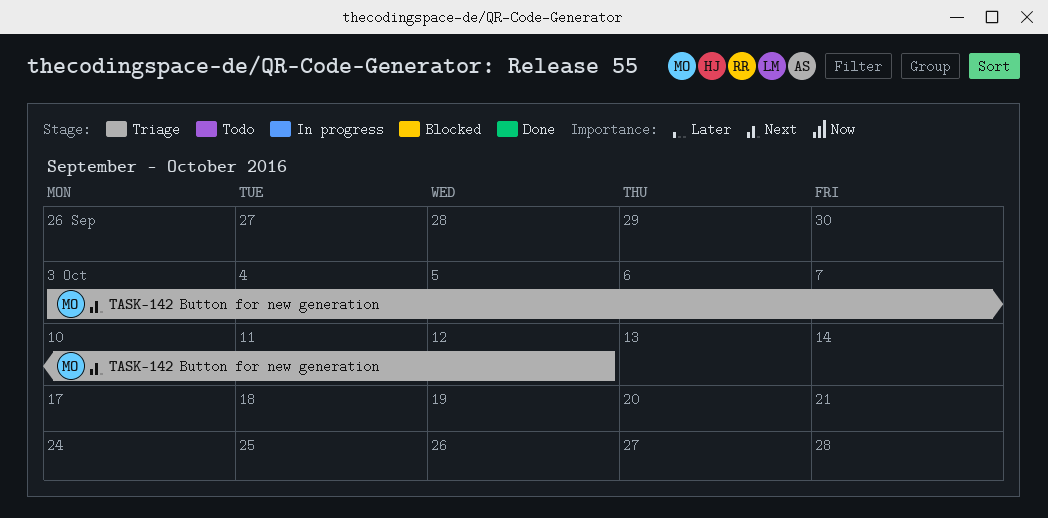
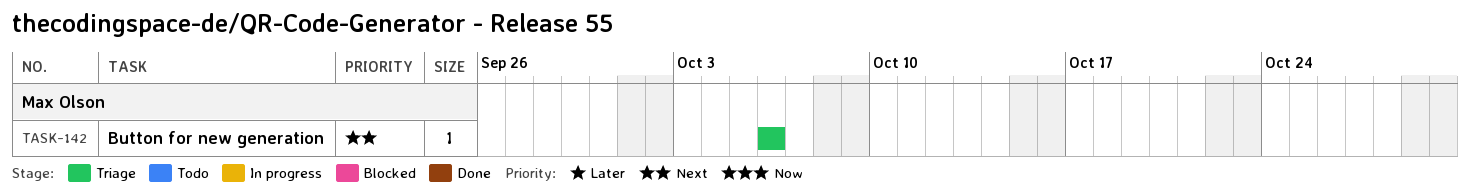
TASK-142, start: Oct 3 -> Oct 6
TASK-142, due: Oct 12 -> Oct 6

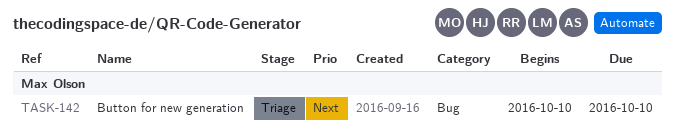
TASK-142, start: Oct 6 -> Oct 10
TASK-142, due: Oct 6 -> Oct 10

